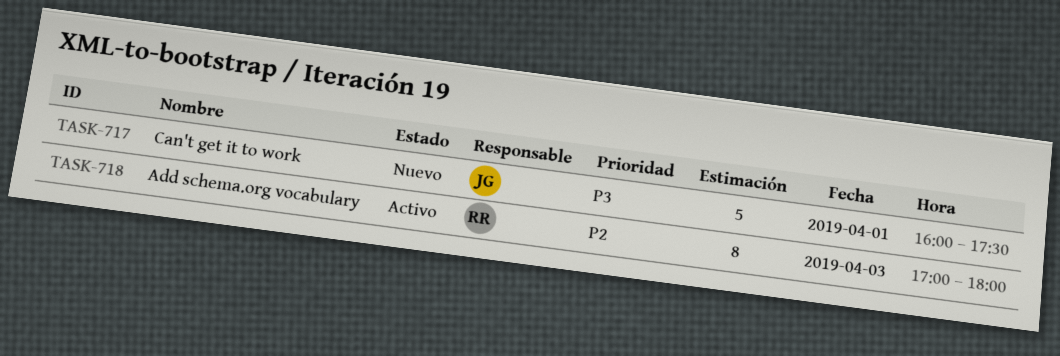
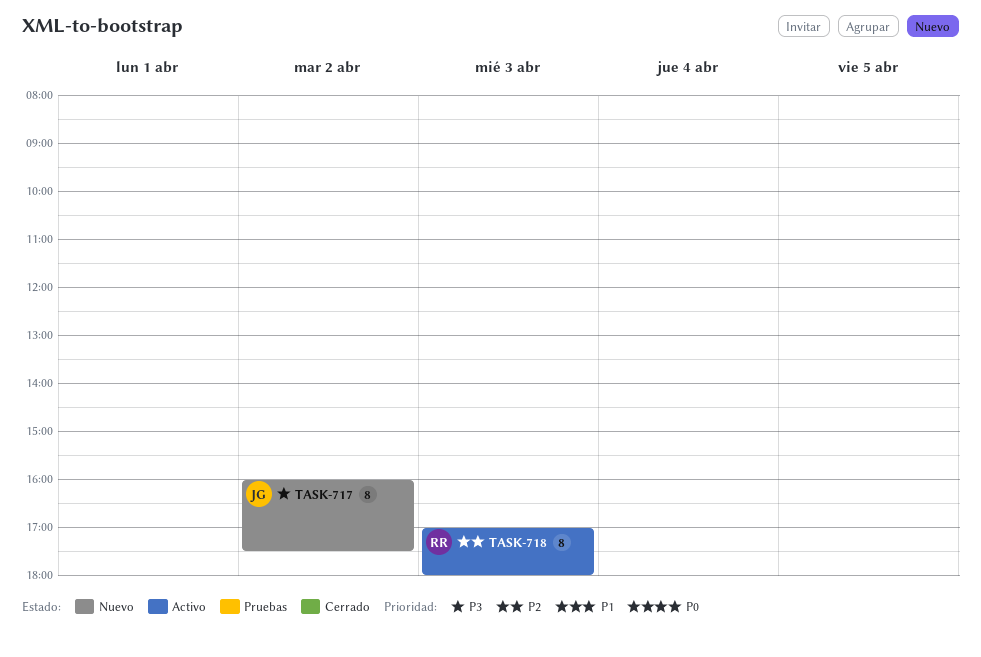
TASK-717, estimate: 5 -> 8
TASK-717, day: Apr 1 -> Apr 2

